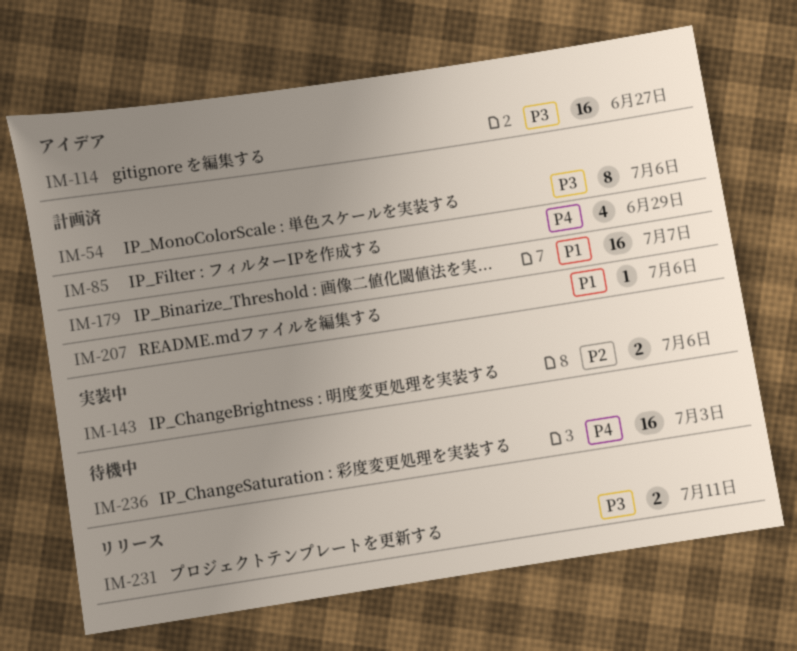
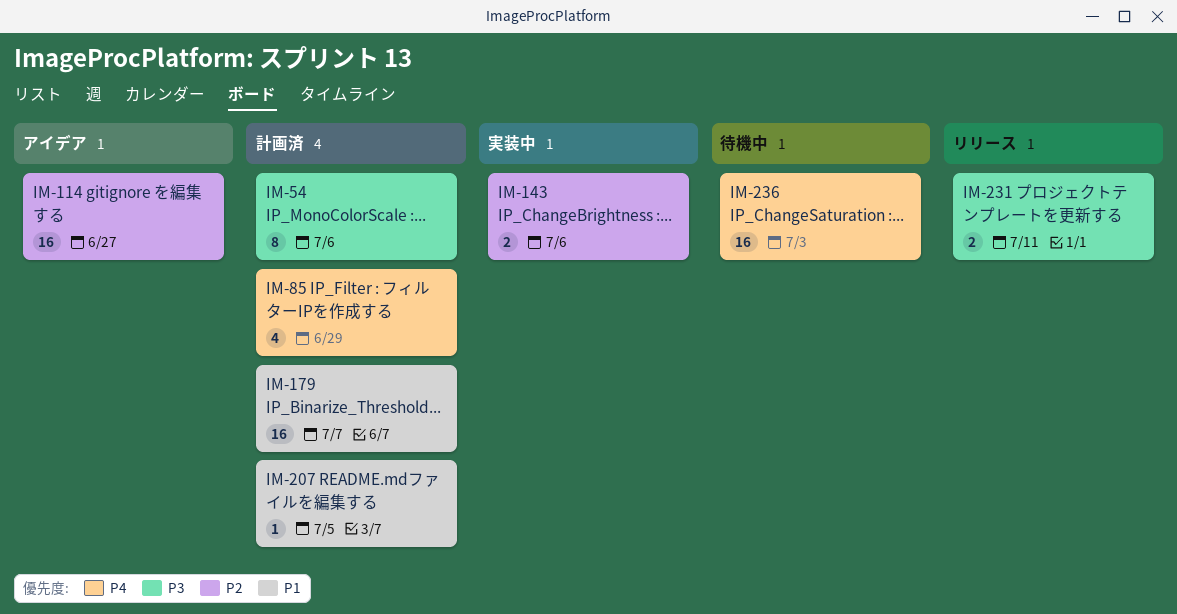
IM-114, priority: P3 -> P2
IM-207, due: Jul 6 -> Jul 5

